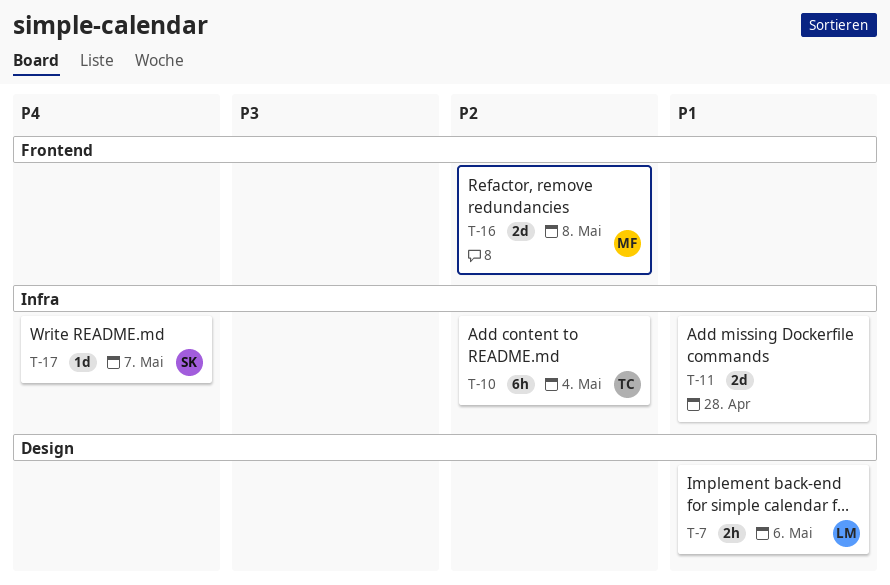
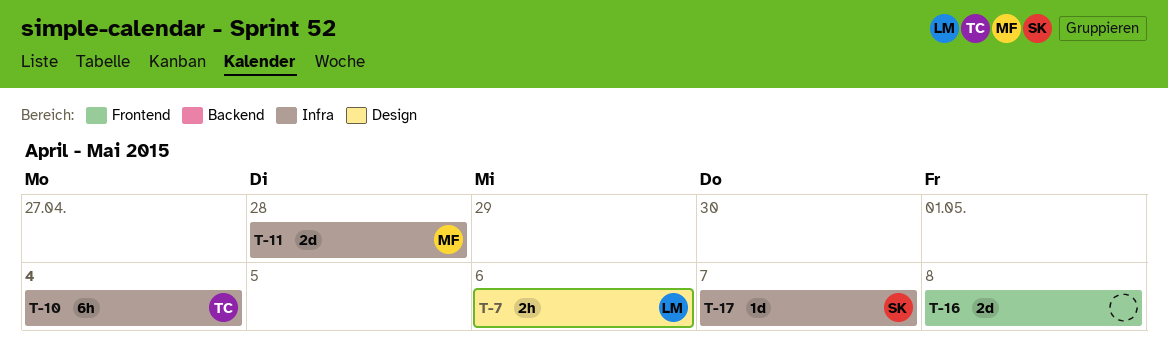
T-11, owner: none -> MF
T-16, owner: MF -> none

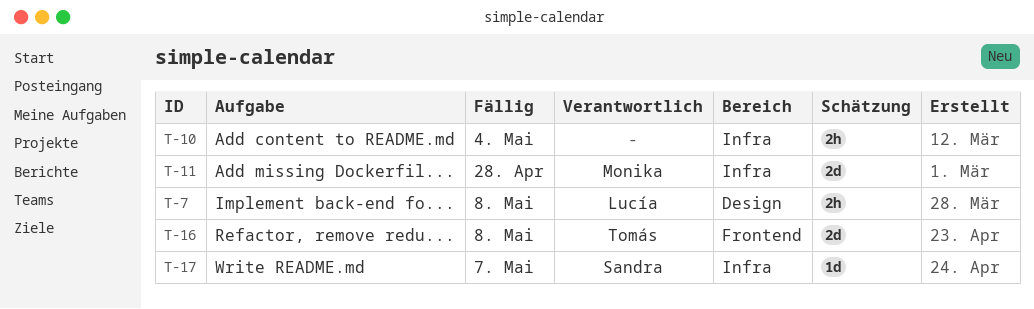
T-7, due: May 6 -> May 8
T-10, owner: Tomás -> none
T-10, estimate: 6h -> 2h
T-16, owner: none -> Tomás

